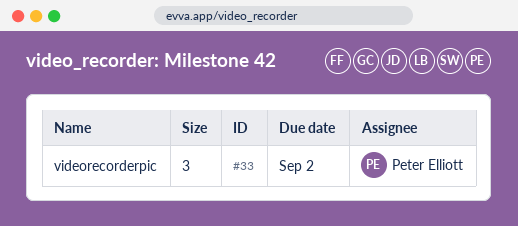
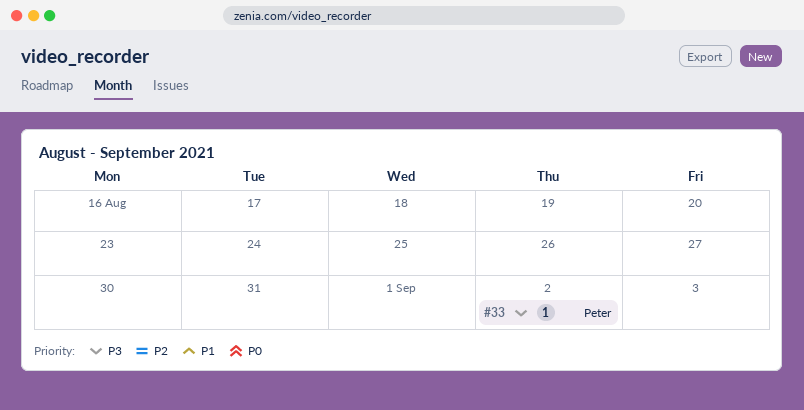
#33, estimate: 3 -> 1

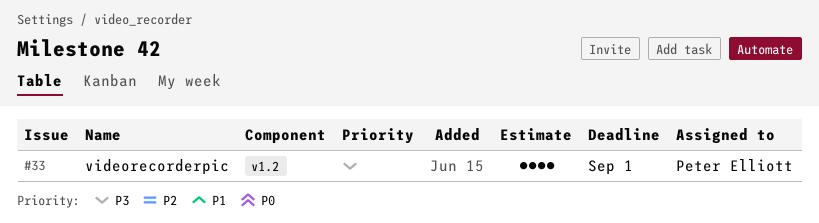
#33, estimate: 1 -> 4
#33, due: Sep 2 -> Sep 1

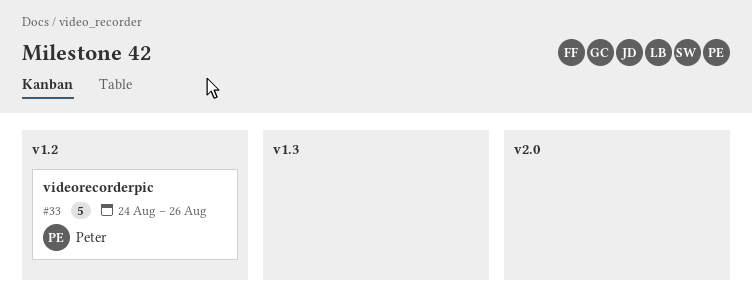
#33, estimate: 4 -> 5
#33, due: Sep 1 -> Aug 26

